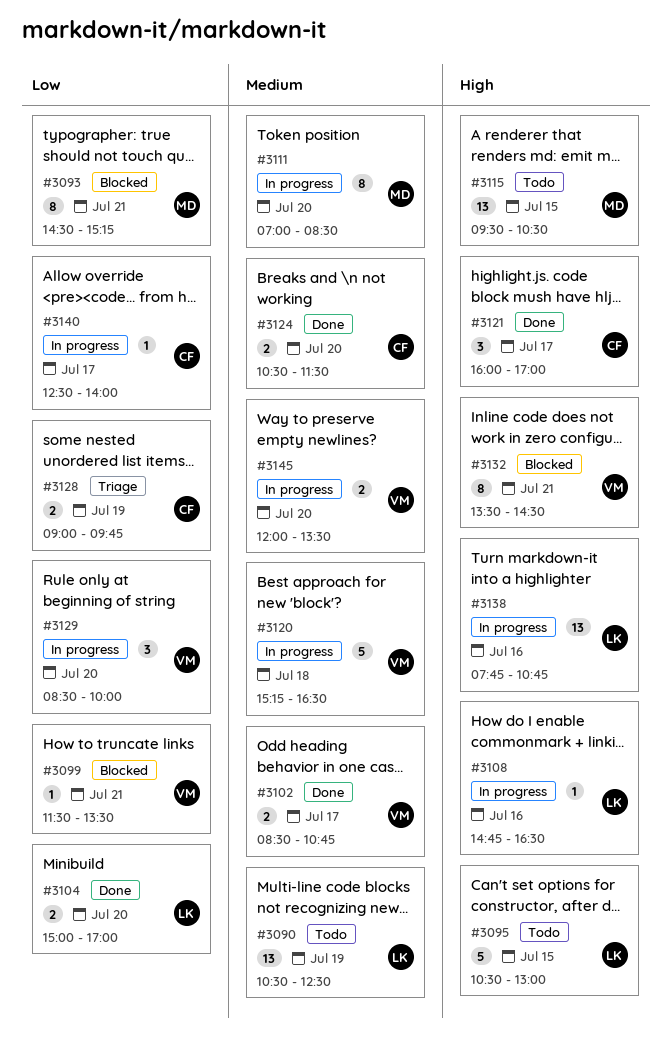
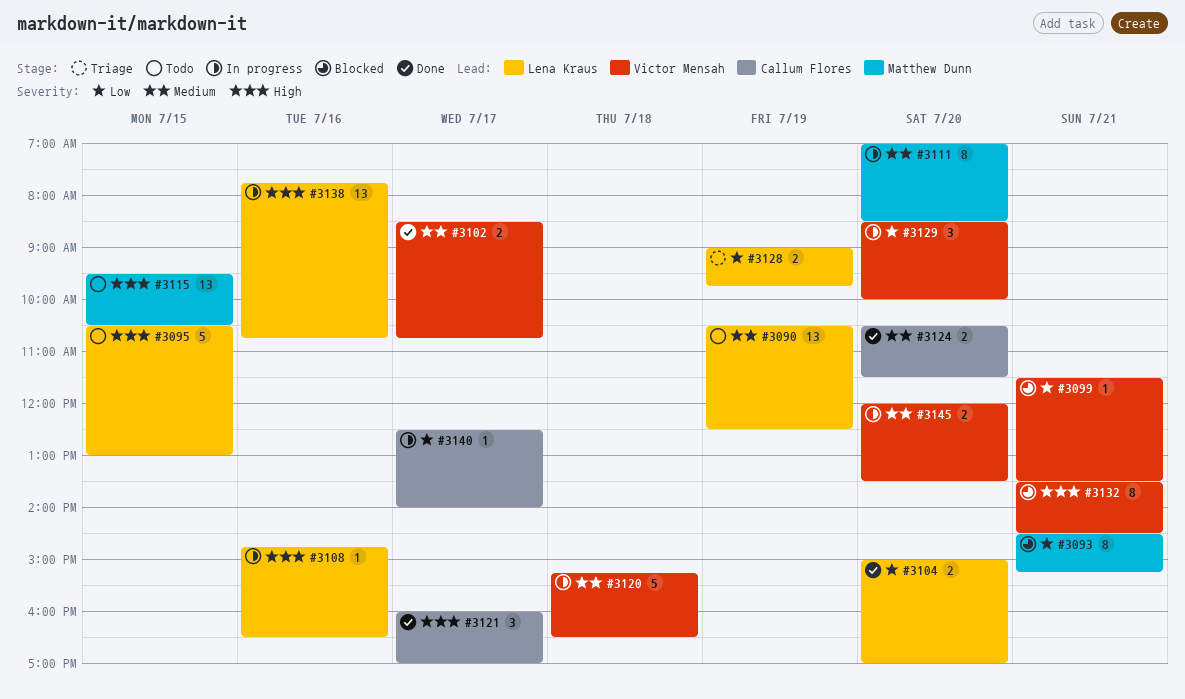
#3128, owner: Callum Flores -> Lena Kraus

